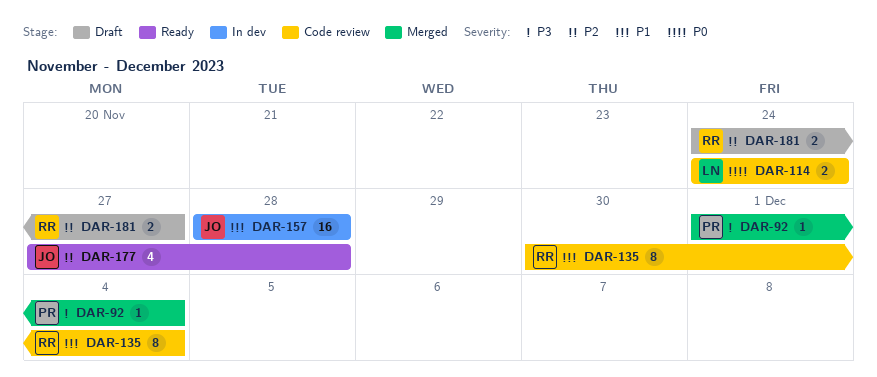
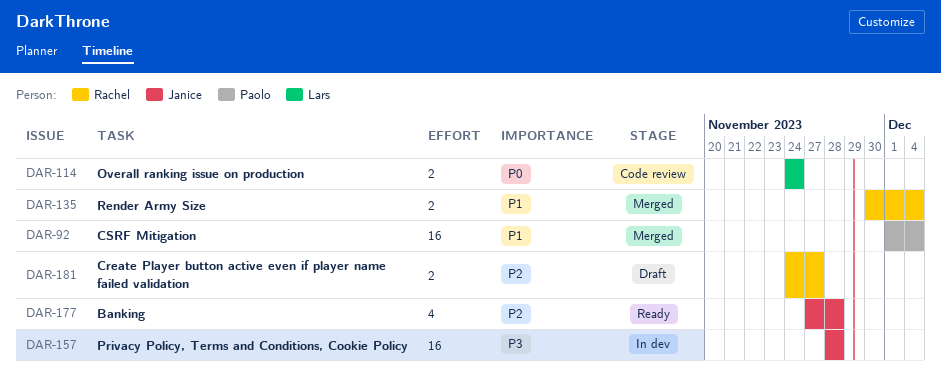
DAR-92, priority: P3 -> P1
DAR-92, estimate: 1 -> 16
DAR-135, status: Code review -> Merged
DAR-135, estimate: 8 -> 2
DAR-157, priority: P1 -> P3

